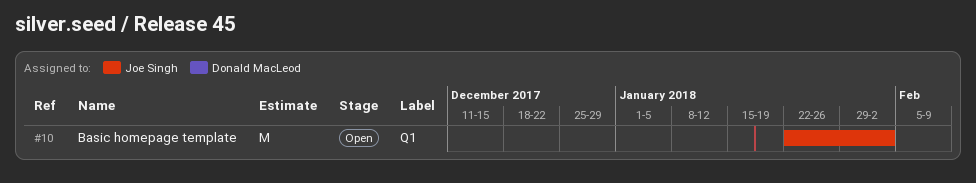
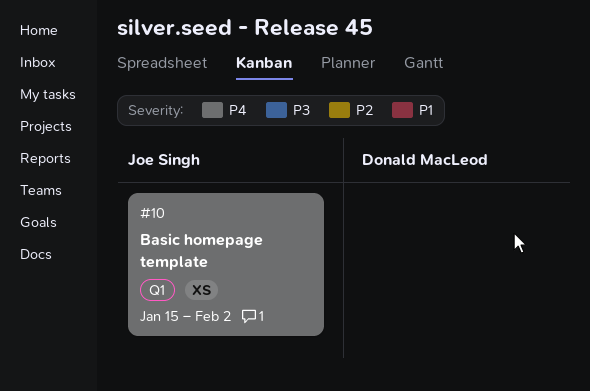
#10, estimate: M -> XS
#10, start: Jan 22 -> Jan 15

